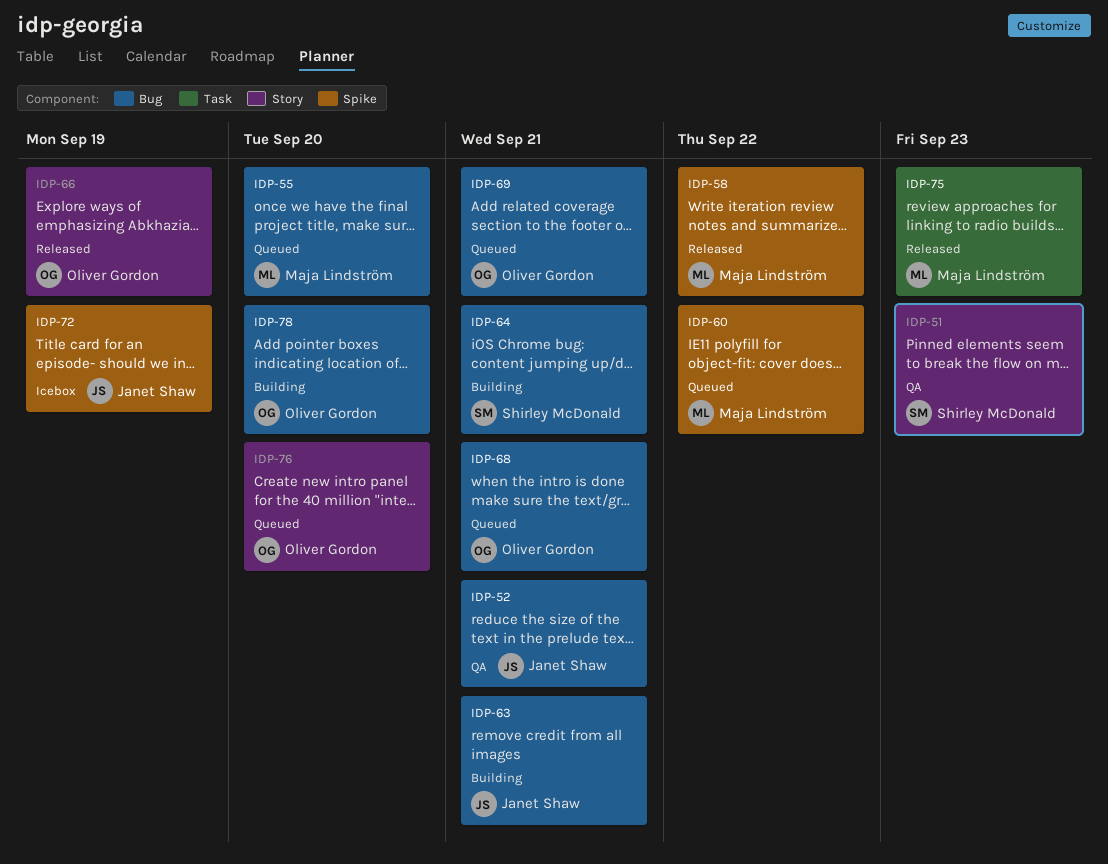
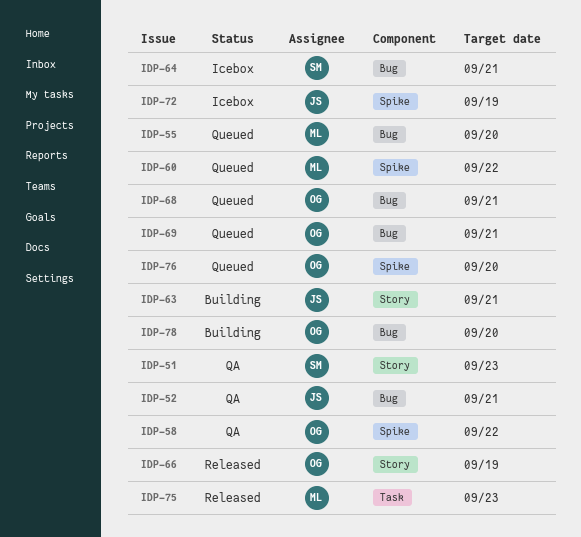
IDP-58, status: Released -> QA
IDP-58, owner: Maja Lindström -> Oliver Gordon
IDP-63, label: Bug -> Story
IDP-64, status: Building -> Icebox
IDP-76, label: Story -> Spike

